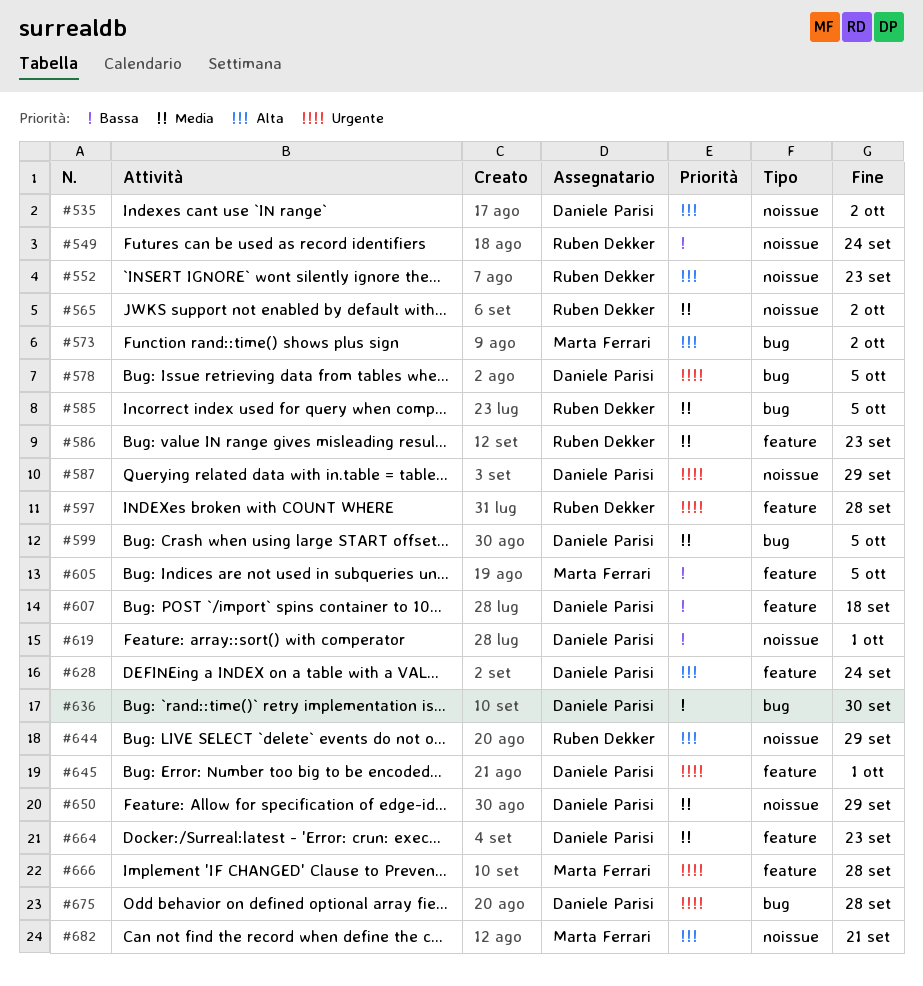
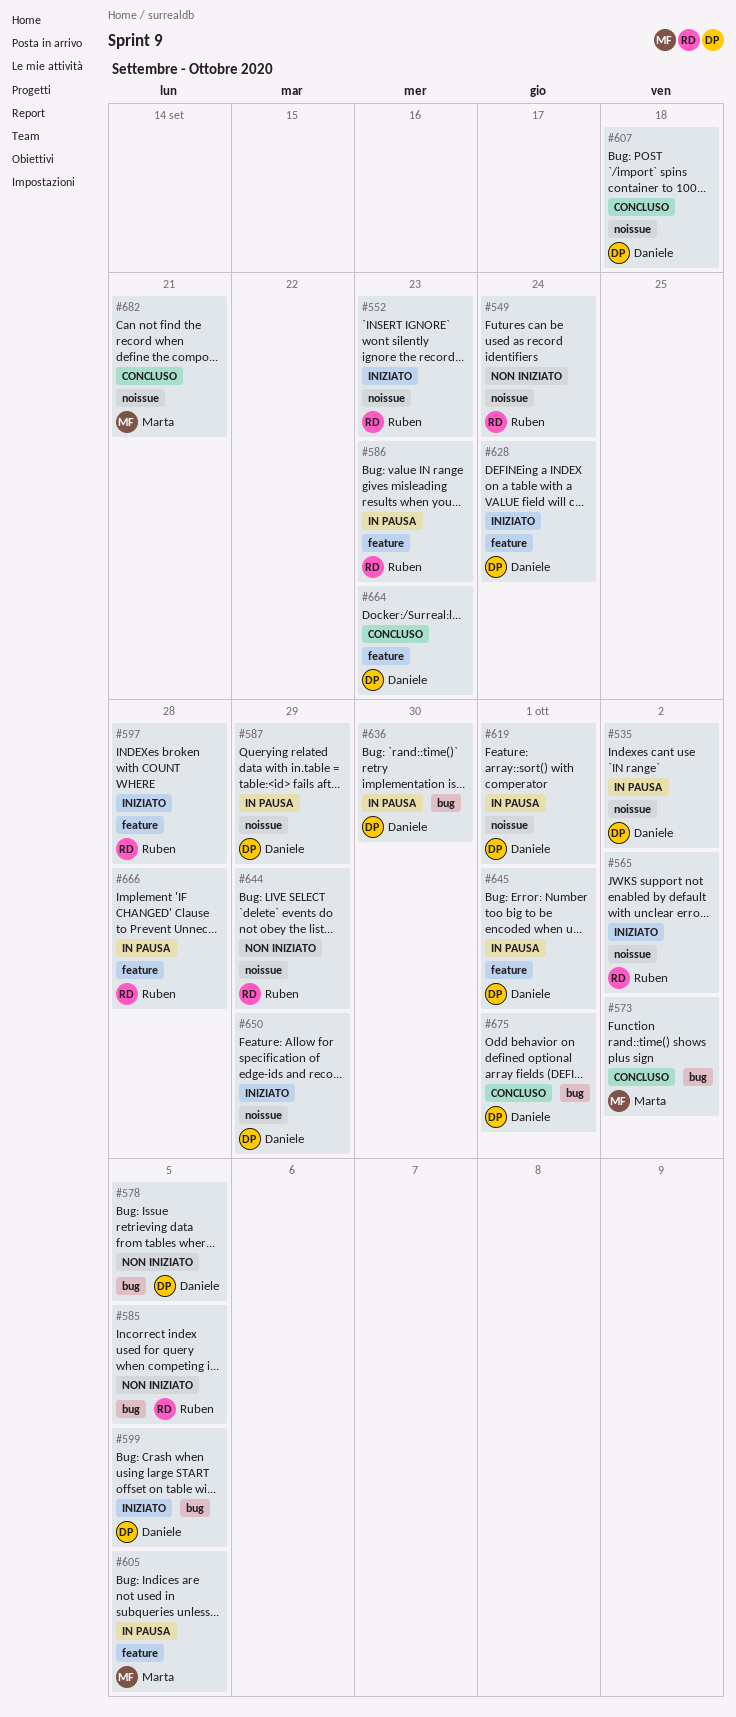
#607, label: feature -> noissue
#666, owner: Marta Ferrari -> Ruben Dekker
#675, due: Sep 28 -> Oct 1

